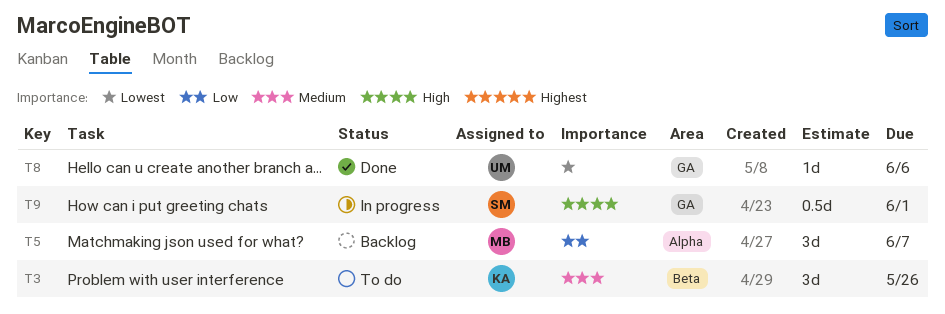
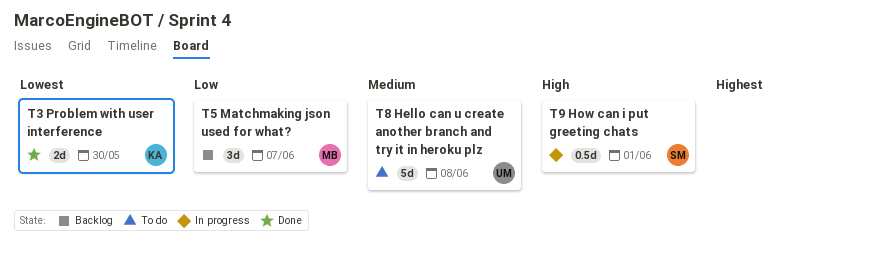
T3, status: To do -> Done
T3, priority: Medium -> Lowest
T3, estimate: 3d -> 2d
T3, due: May 26 -> May 30
T8, status: Done -> To do
T8, priority: Lowest -> Medium
T8, estimate: 1d -> 5d
T8, due: Jun 6 -> Jun 8

